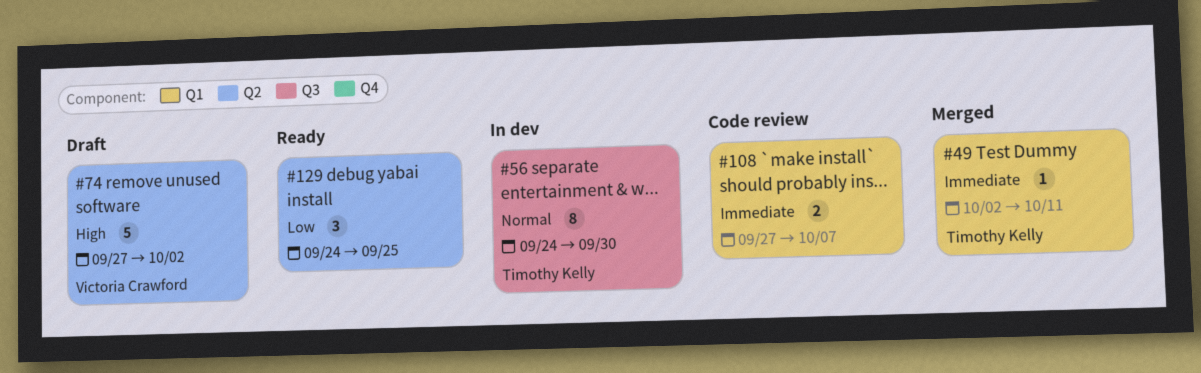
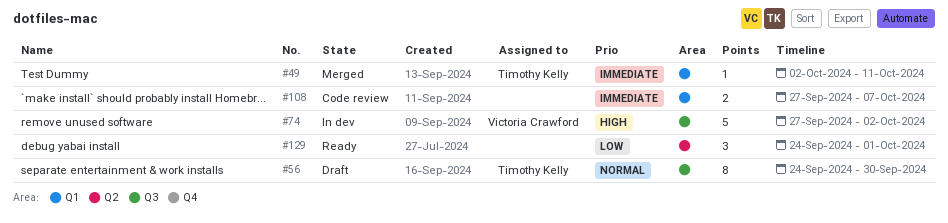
#56, status: In dev -> Draft
#74, status: Draft -> In dev
#74, label: Q2 -> Q3
#129, due: Sep 25 -> Oct 1

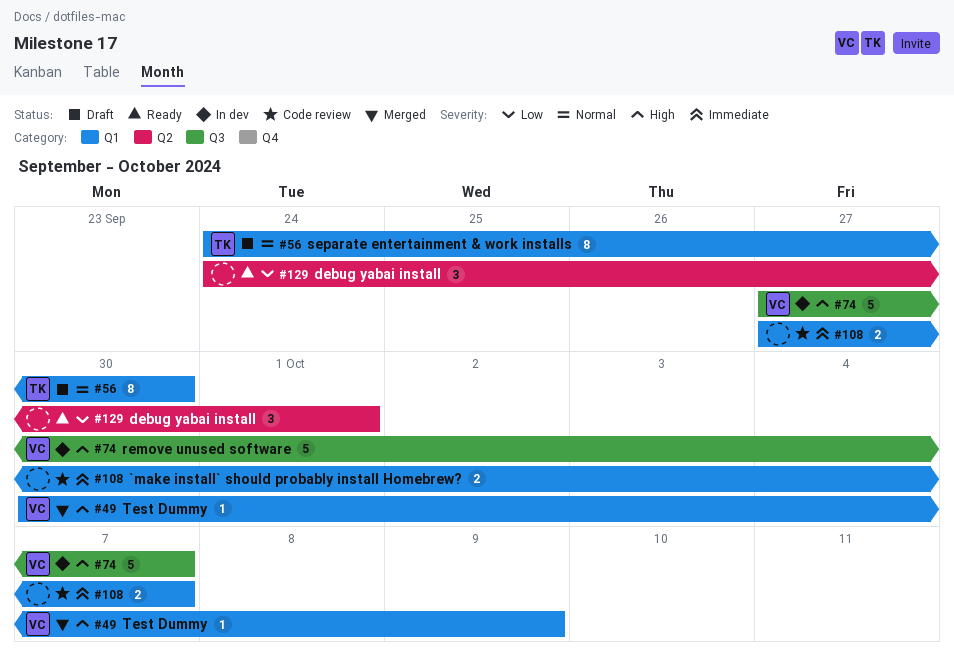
#49, owner: Timothy Kelly -> Victoria Crawford
#49, priority: Immediate -> High
#49, start: Oct 2 -> Sep 30
#49, due: Oct 11 -> Oct 9
#56, label: Q3 -> Q1
#74, due: Oct 2 -> Oct 7

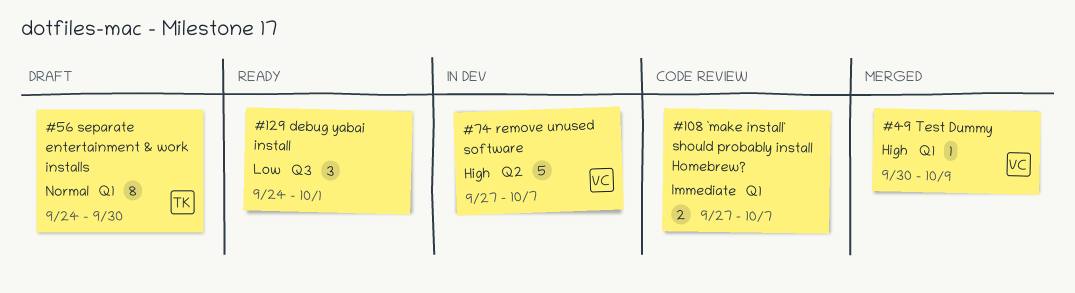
#74, label: Q3 -> Q2
#129, label: Q2 -> Q3

